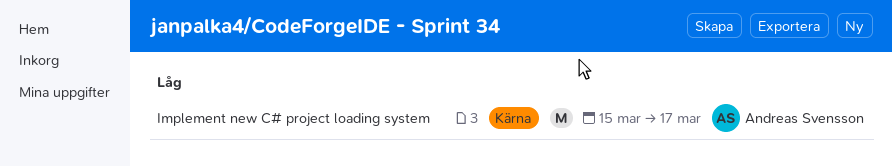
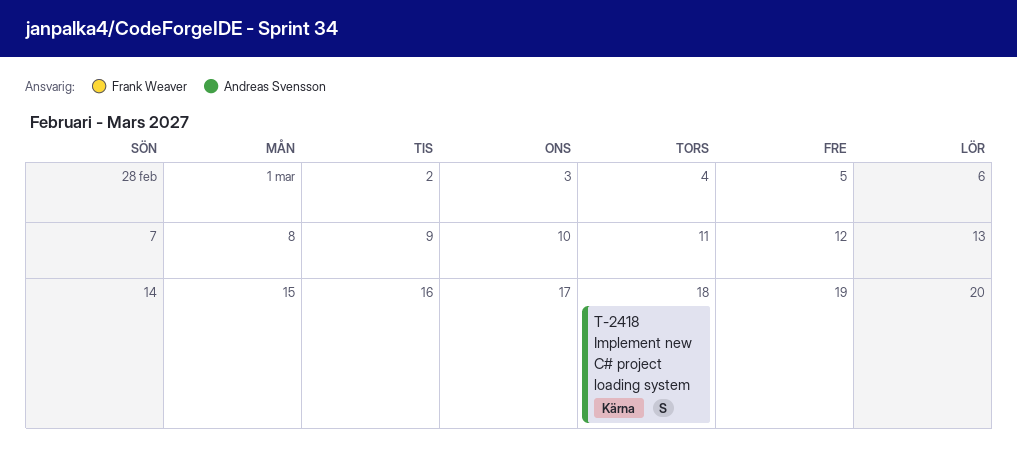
Implement new C# project loading system, estimate: M -> S
Implement new C# project loading system, due: Mar 17 -> Mar 18

